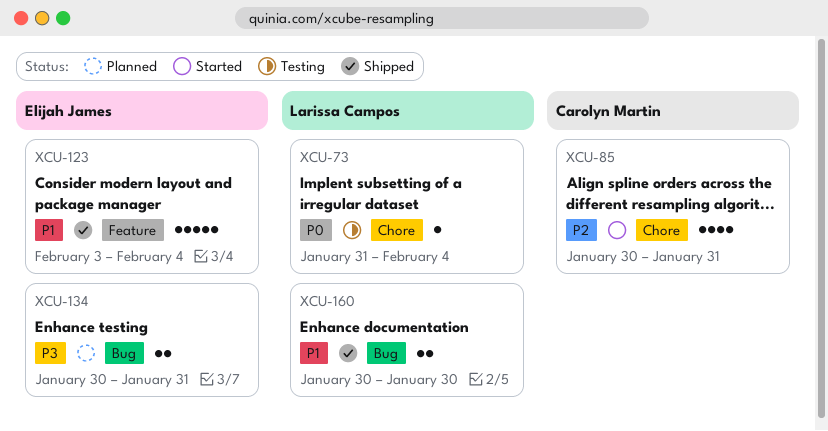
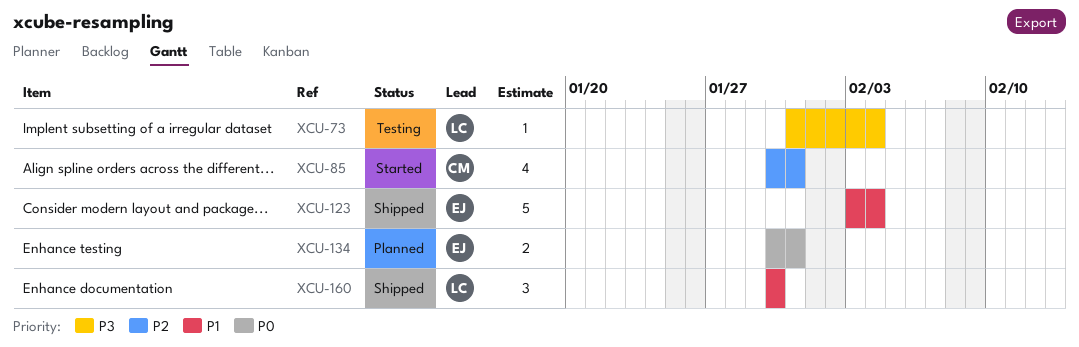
XCU-73, priority: P0 -> P3
XCU-134, priority: P3 -> P0
XCU-160, estimate: 2 -> 3

